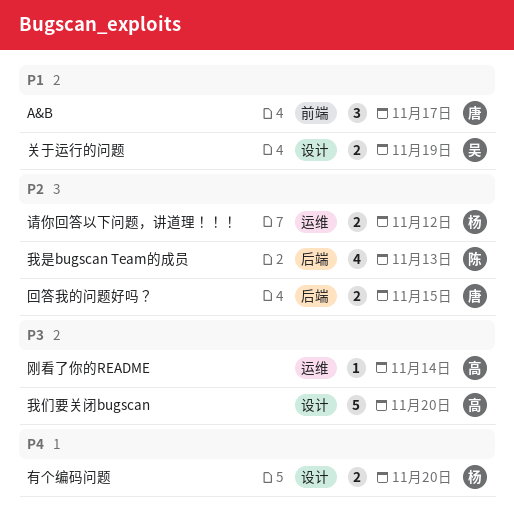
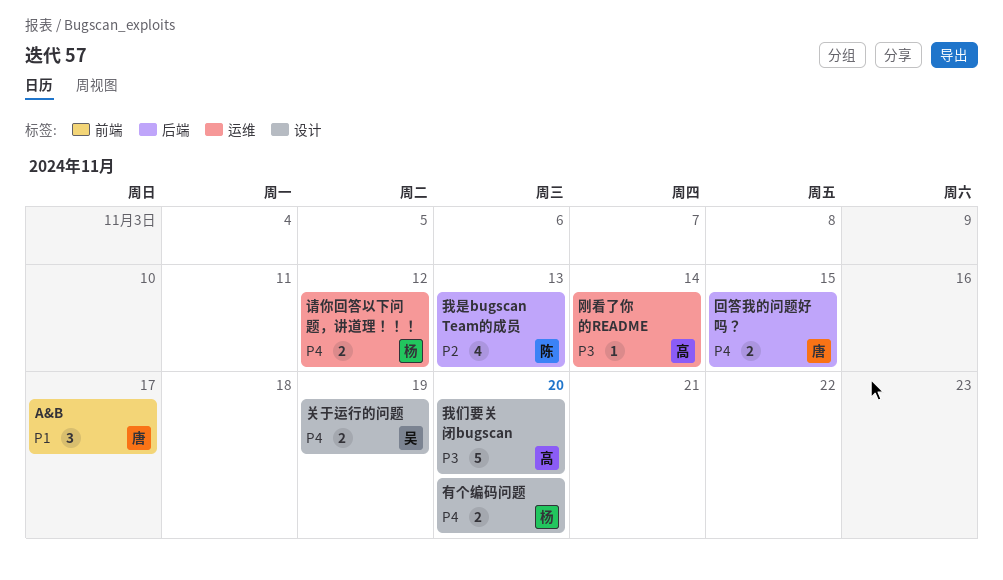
关于运行的问题, priority: P1 -> P4
回答我的问题好吗？, priority: P2 -> P4
请你回答以下问题，讲道理！！！, priority: P2 -> P4

